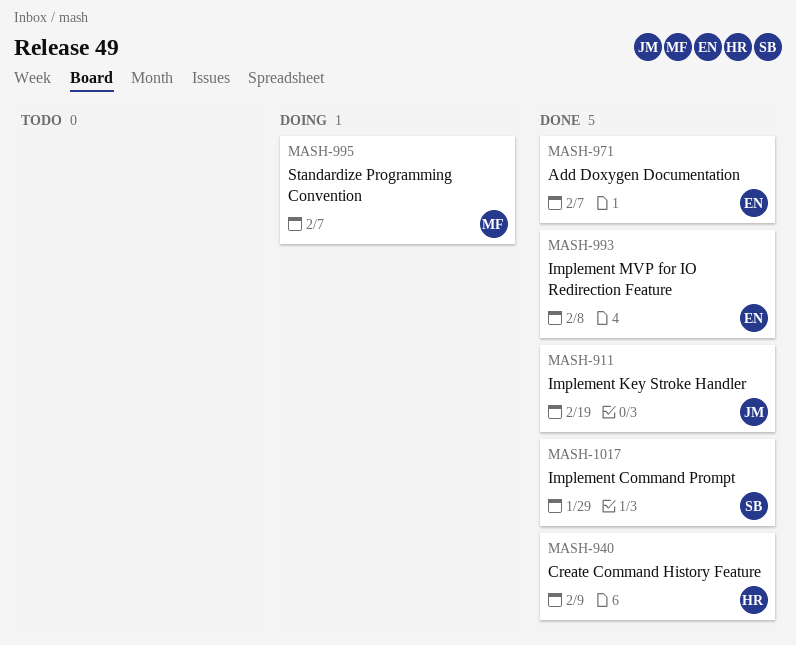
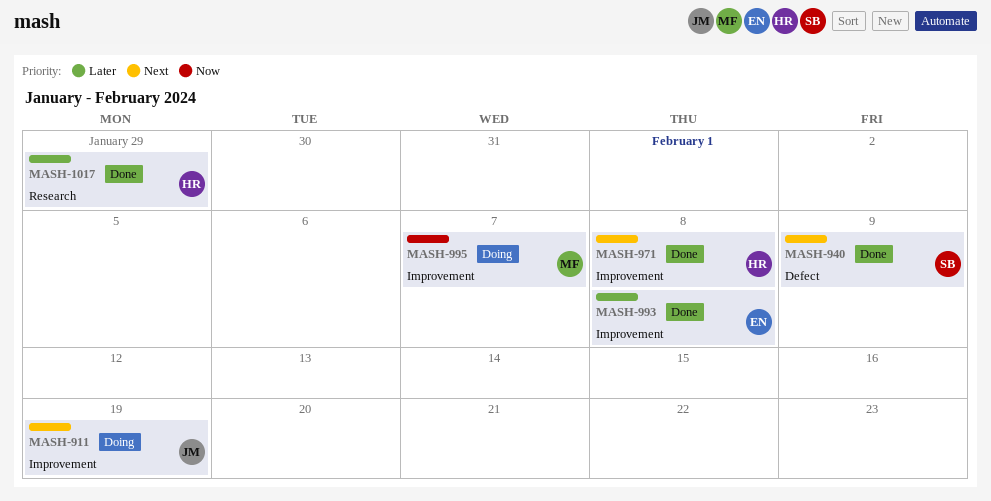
MASH-911, status: Done -> Doing
MASH-940, owner: HR -> SB
MASH-971, owner: EN -> HR
MASH-971, due: Feb 7 -> Feb 8
MASH-1017, owner: SB -> HR

